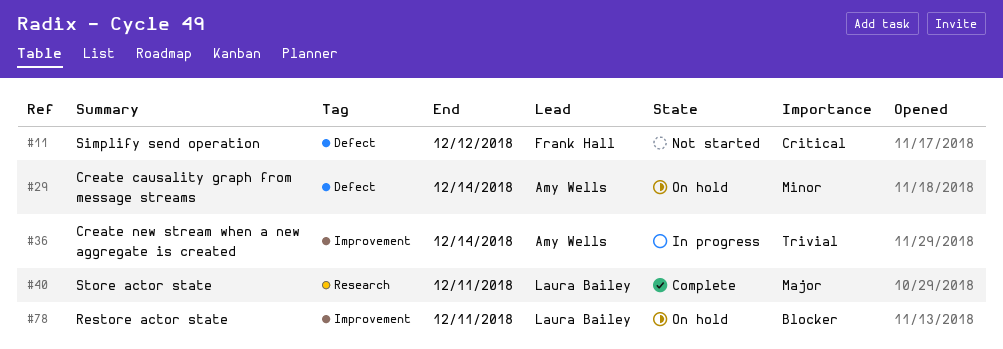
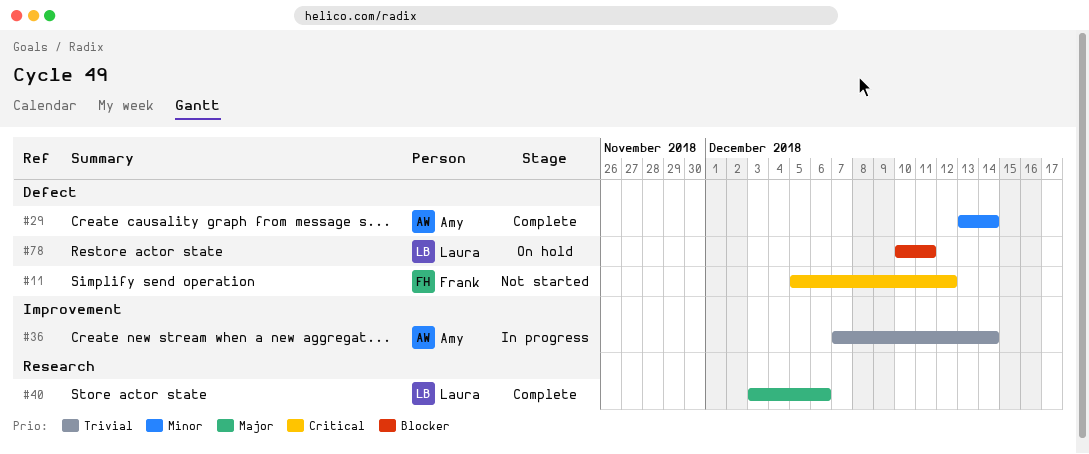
#29, status: On hold -> Complete
#40, due: Dec 11 -> Dec 6
#78, label: Improvement -> Defect

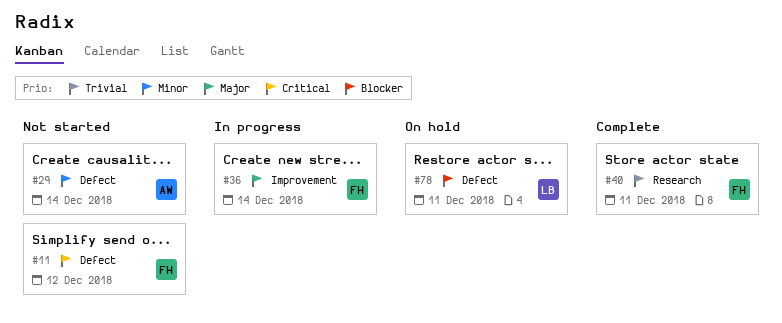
#29, status: Complete -> Not started
#36, owner: Amy -> Frank
#36, priority: Trivial -> Major
#40, owner: Laura -> Frank
#40, priority: Major -> Trivial
#40, due: Dec 6 -> Dec 11

